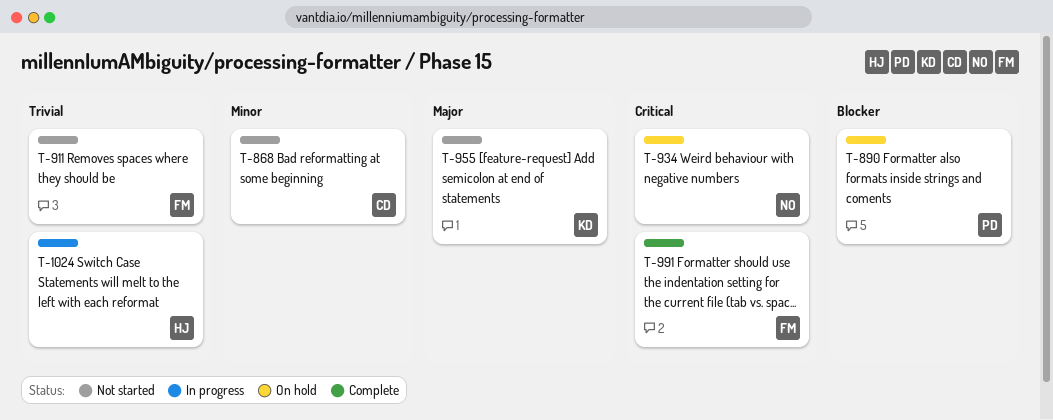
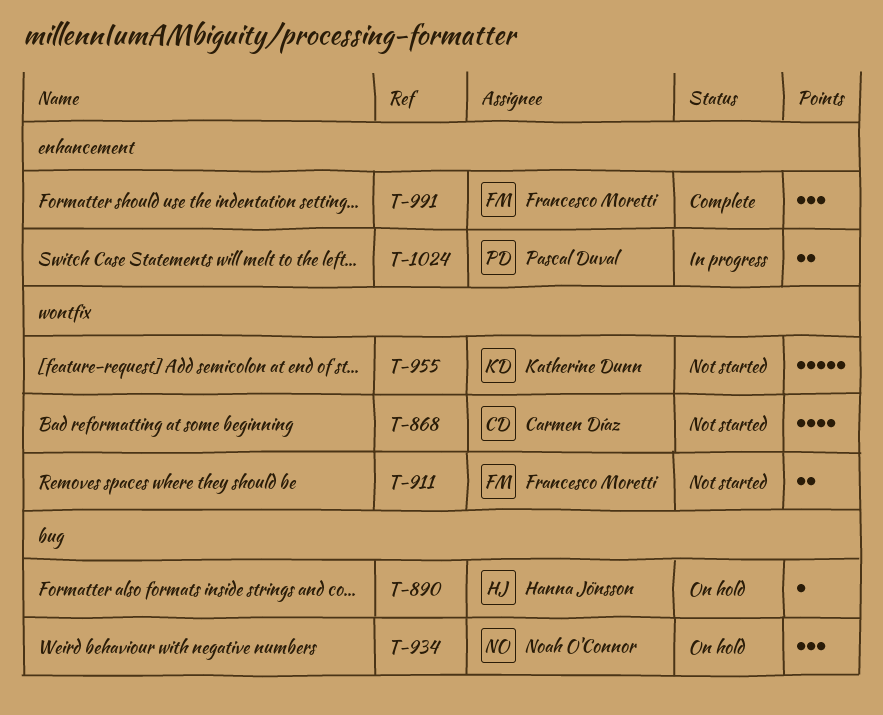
T-890, owner: Pascal Duval -> Hanna Jönsson
T-1024, owner: Hanna Jönsson -> Pascal Duval

